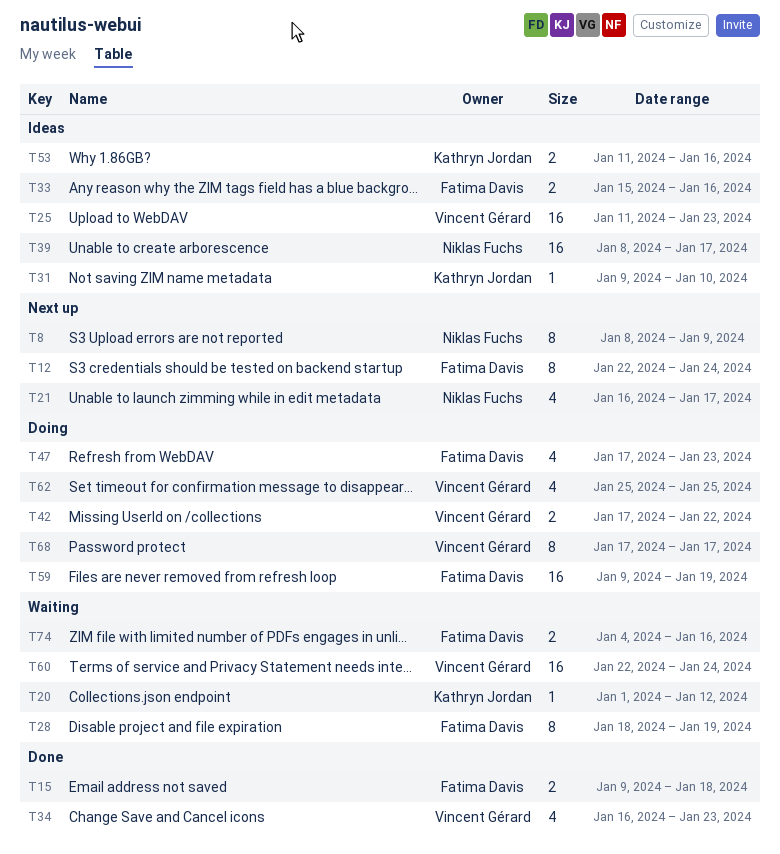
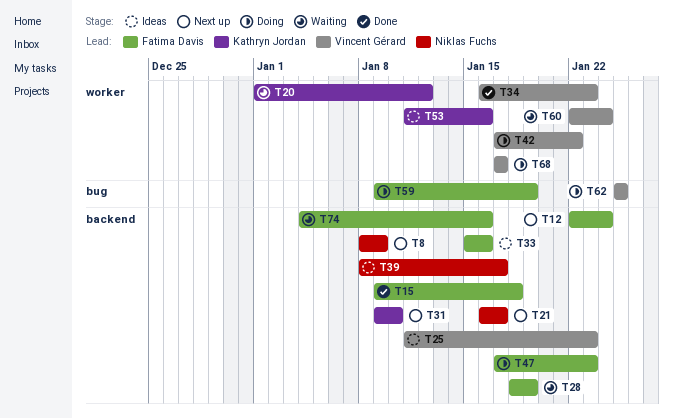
T31, status: Ideas -> Next up

